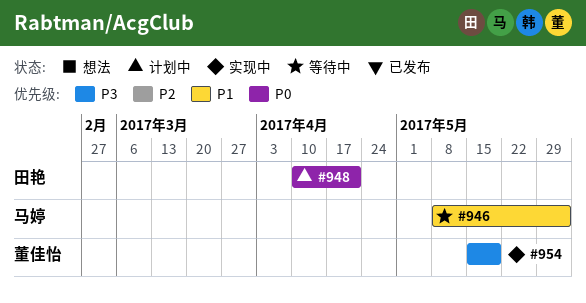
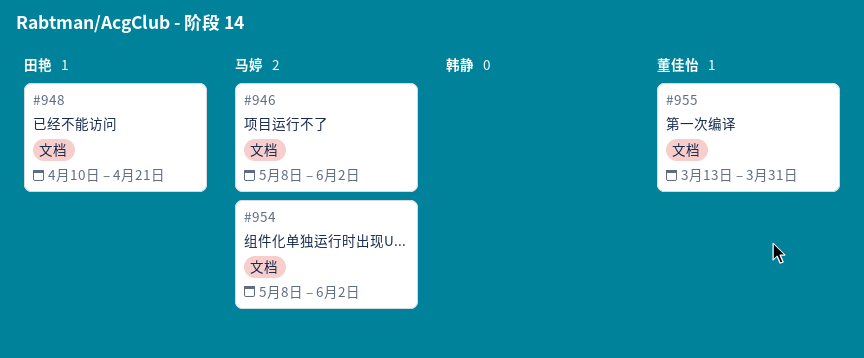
#954, owner: 董佳怡 -> 马婷
#954, start: May 15 -> May 8
#954, due: May 19 -> Jun 2
#955: none -> present

